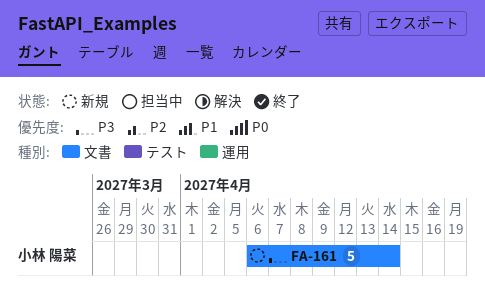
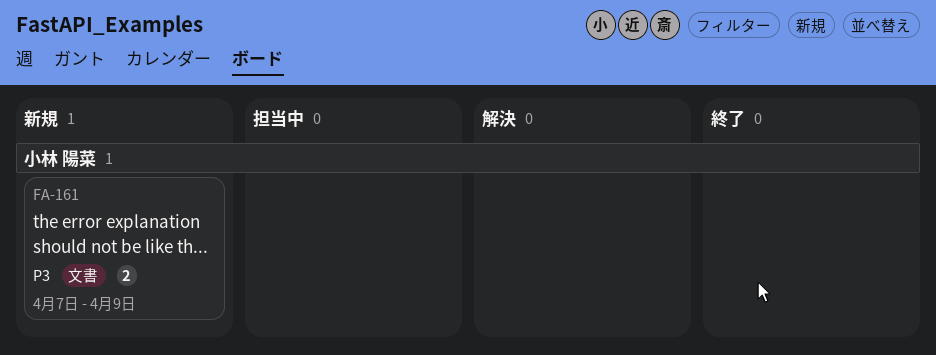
FA-161, estimate: 5 -> 2
FA-161, start: Apr 6 -> Apr 7
FA-161, due: Apr 14 -> Apr 9

